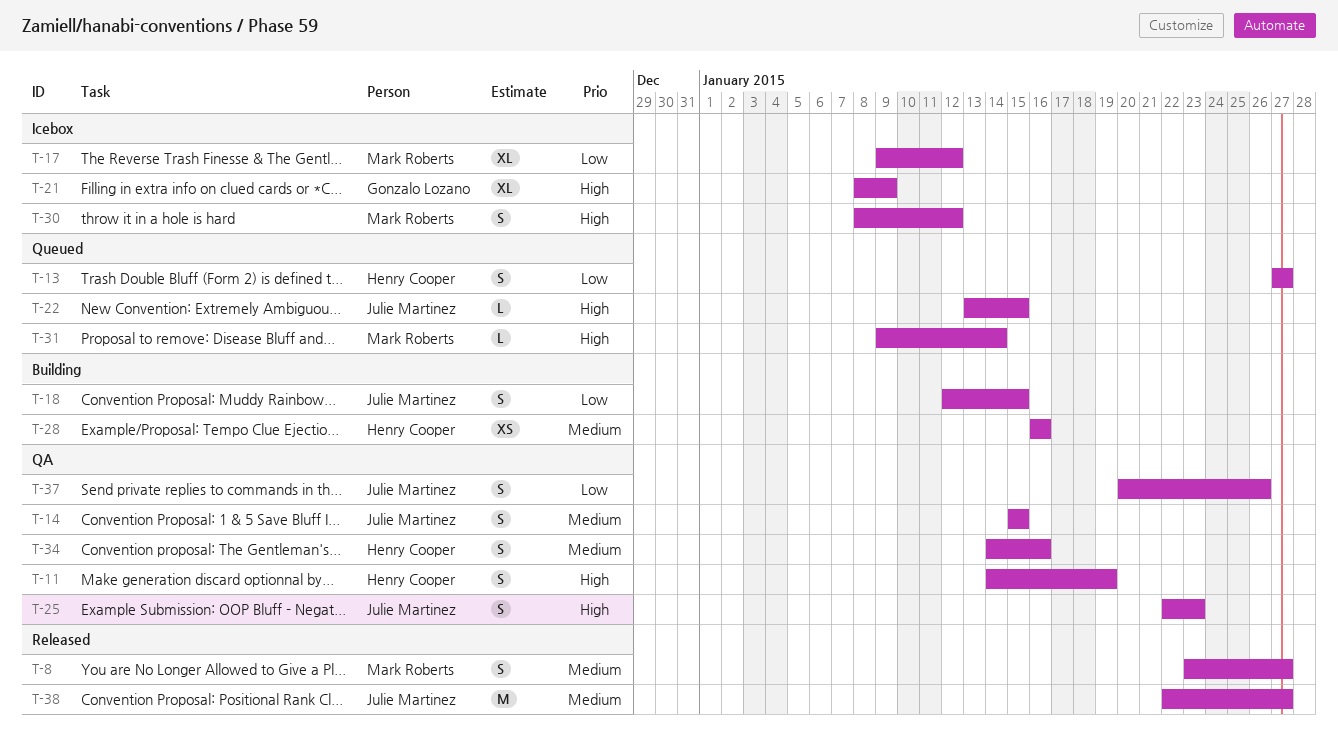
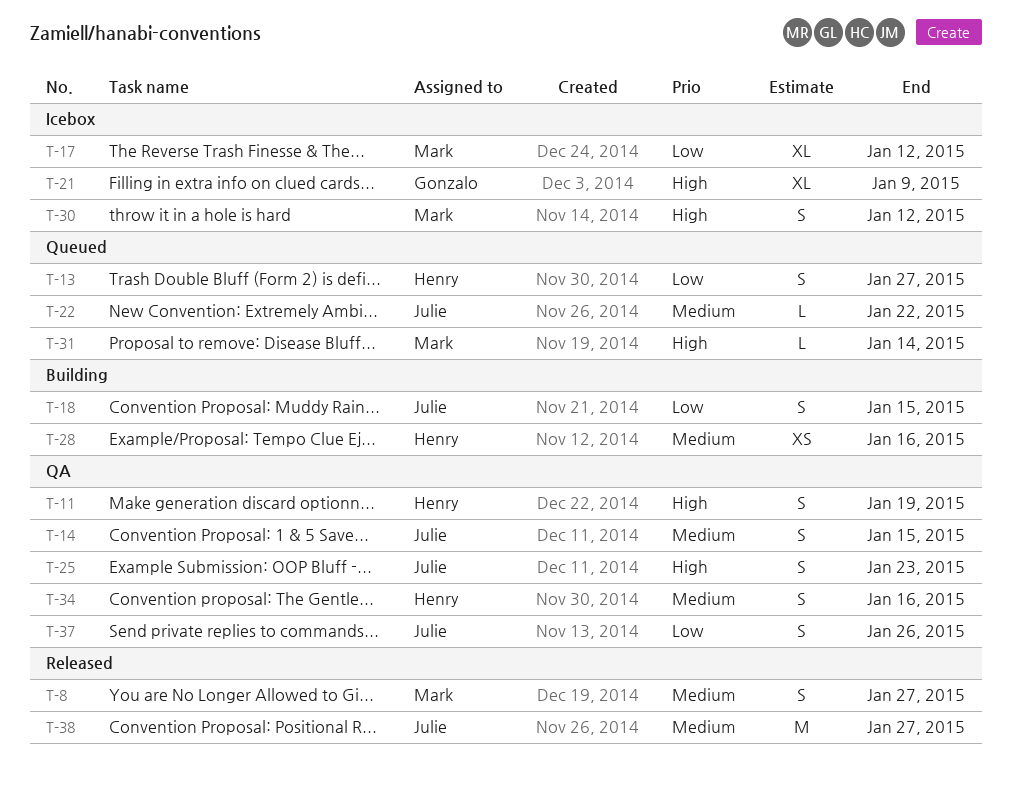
T-22, priority: High -> Medium
T-22, due: Jan 15 -> Jan 22

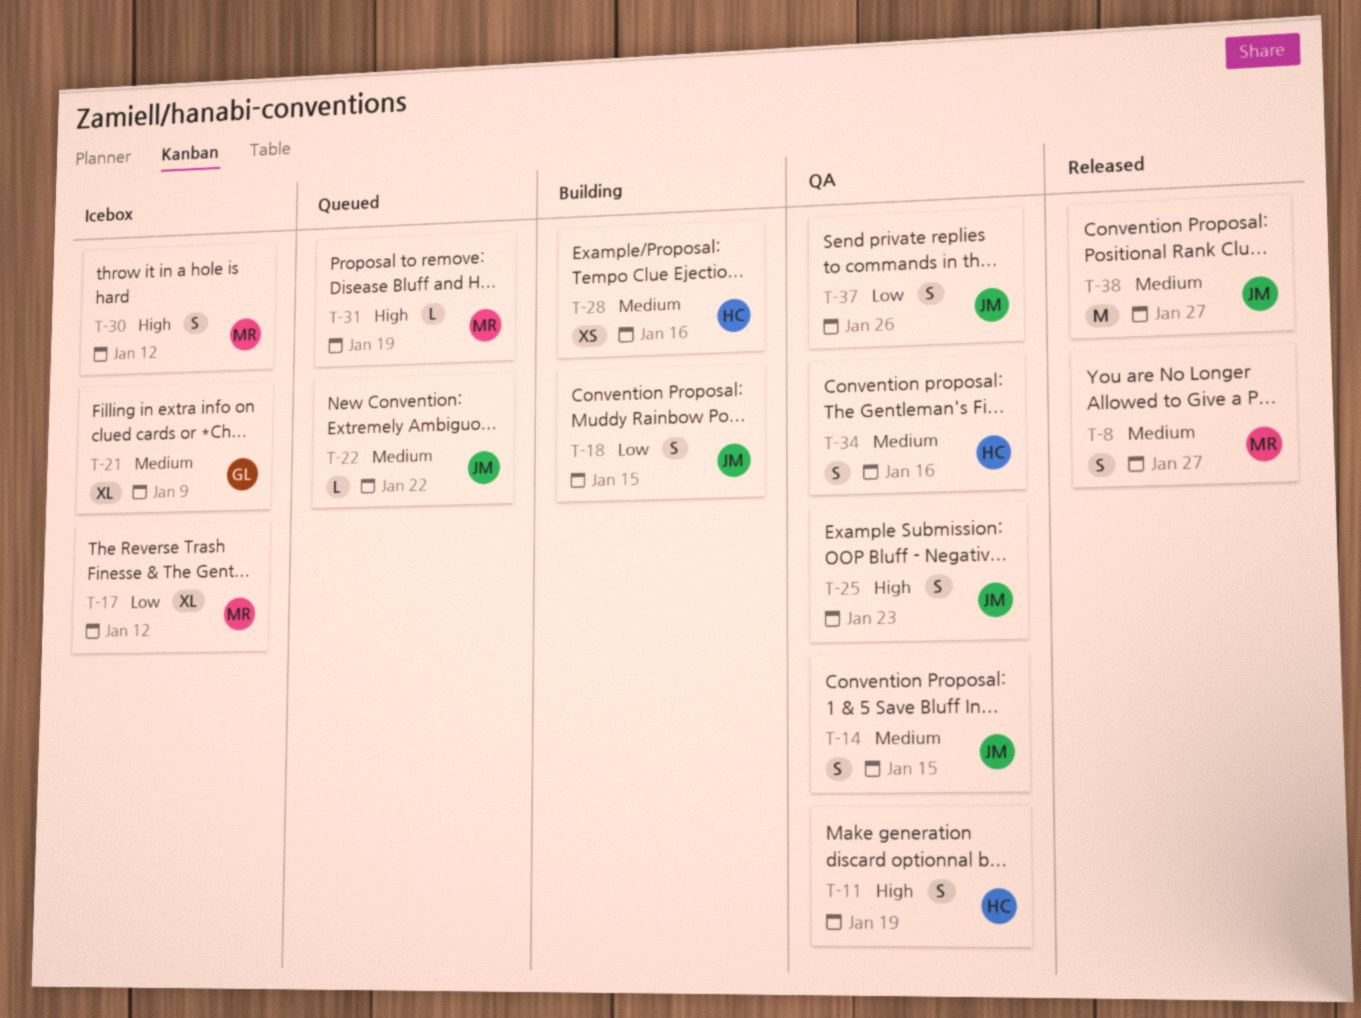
T-13: present -> none
T-21, priority: High -> Medium
T-31, due: Jan 14 -> Jan 19

